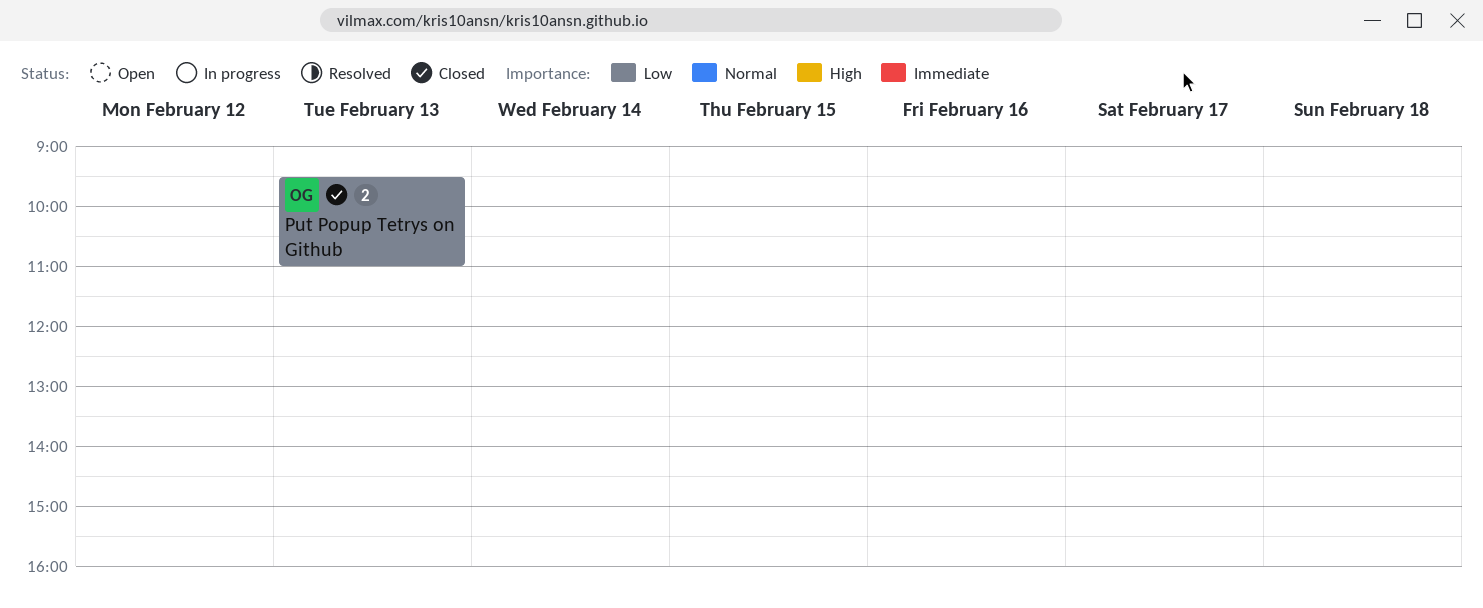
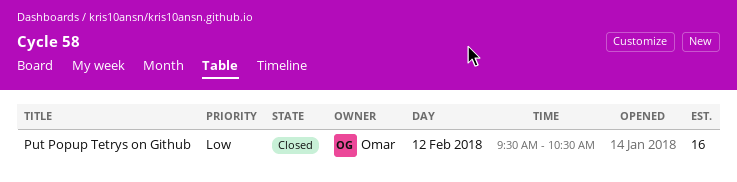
Put Popup Tetrys on Github, estimate: 2 -> 16
Put Popup Tetrys on Github, day: Feb 13 -> Feb 12
Put Popup Tetrys on Github, ends: 11:00 -> 10:30

